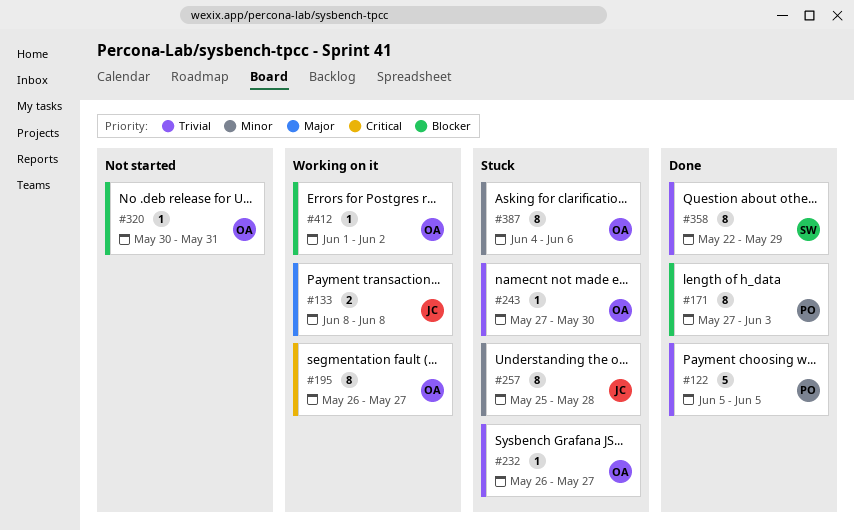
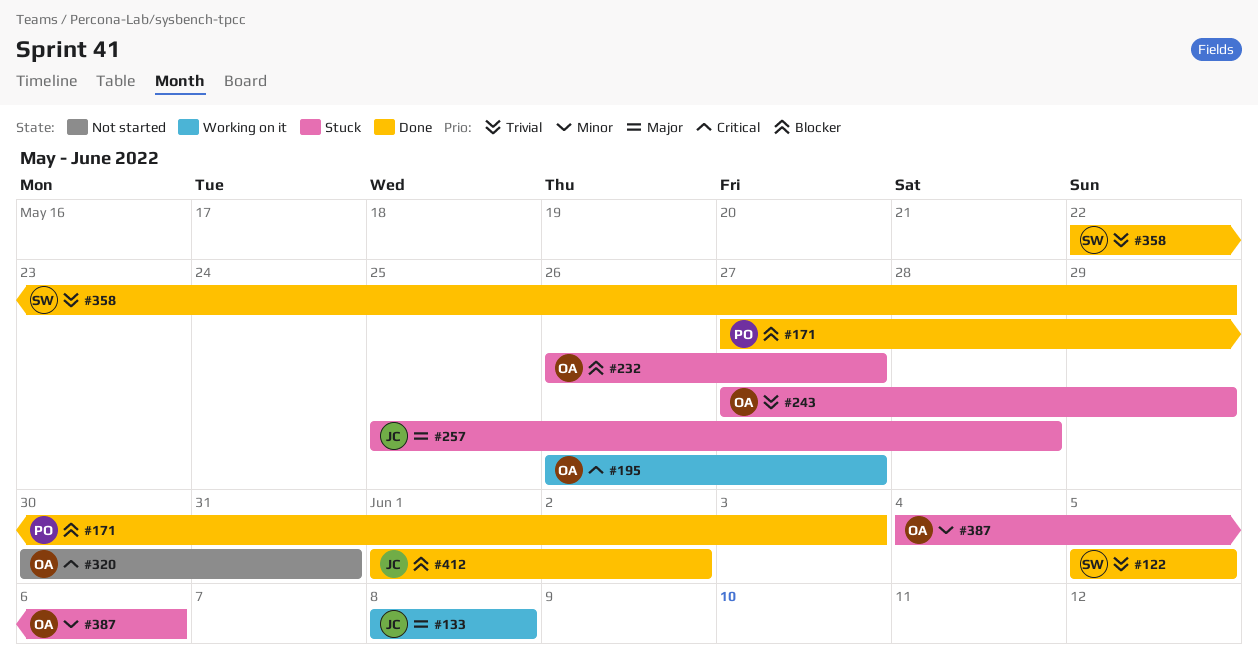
#122, owner: PO -> SW
#232, priority: Trivial -> Blocker
#243, due: May 30 -> May 29
#257, priority: Minor -> Major
#320, priority: Blocker -> Critical
#412, status: Working on it -> Done
#412, owner: OA -> JC

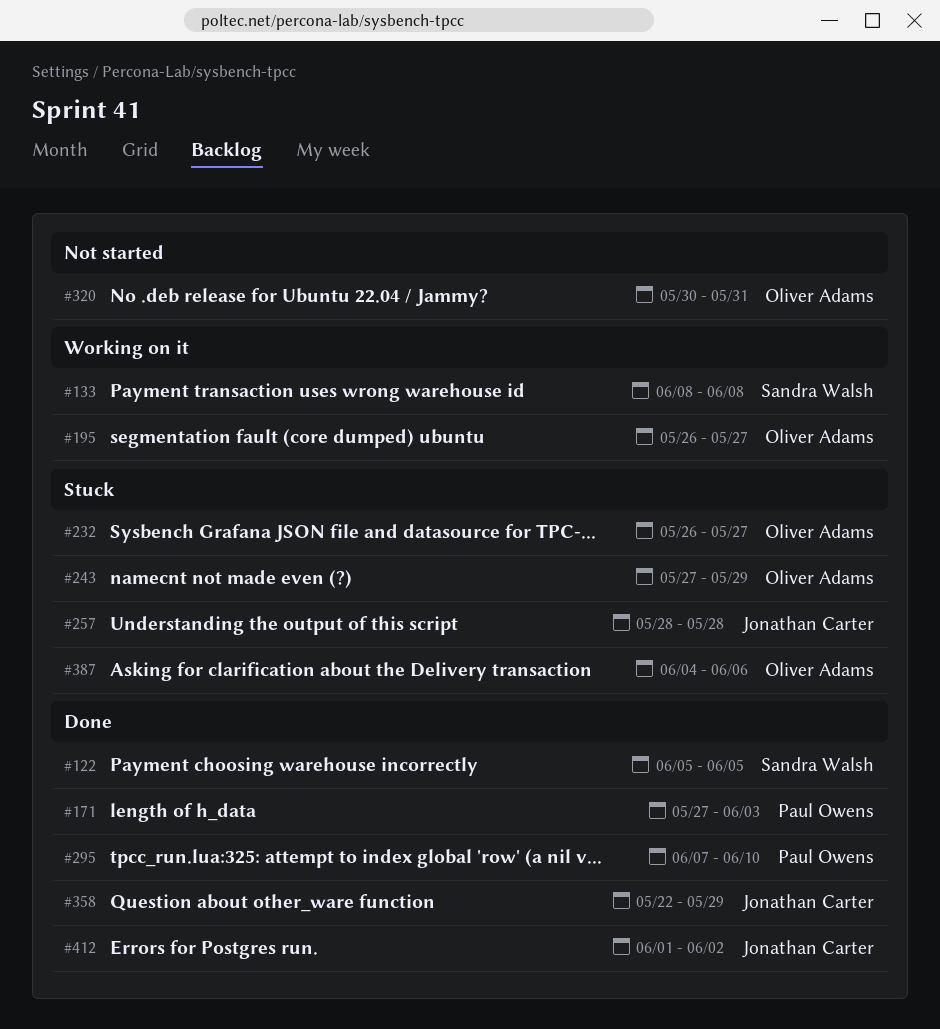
#133, owner: Jonathan Carter -> Sandra Walsh
#257, start: May 25 -> May 28
#295: none -> present
#358, owner: Sandra Walsh -> Jonathan Carter

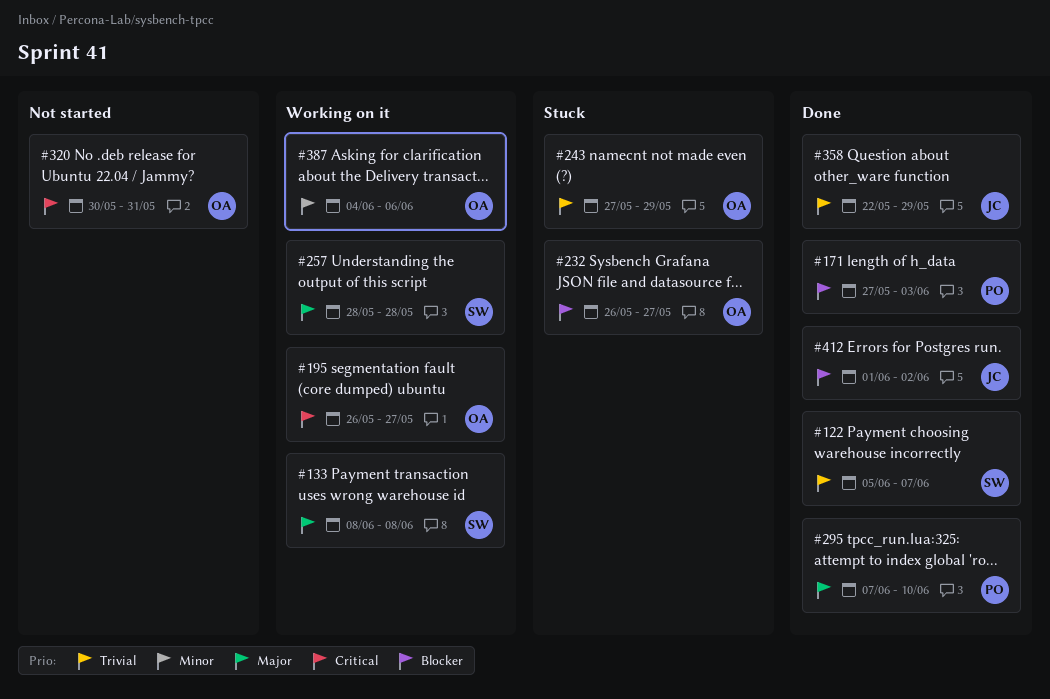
#122, due: Jun 5 -> Jun 7
#257, status: Stuck -> Working on it
#257, owner: Jonathan Carter -> Sandra Walsh
#387, status: Stuck -> Working on it

